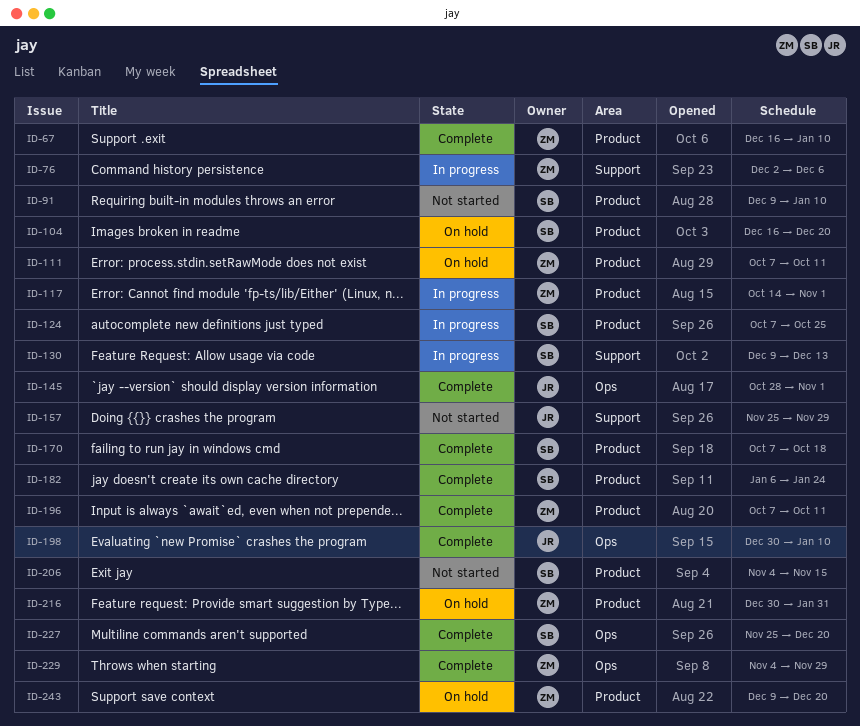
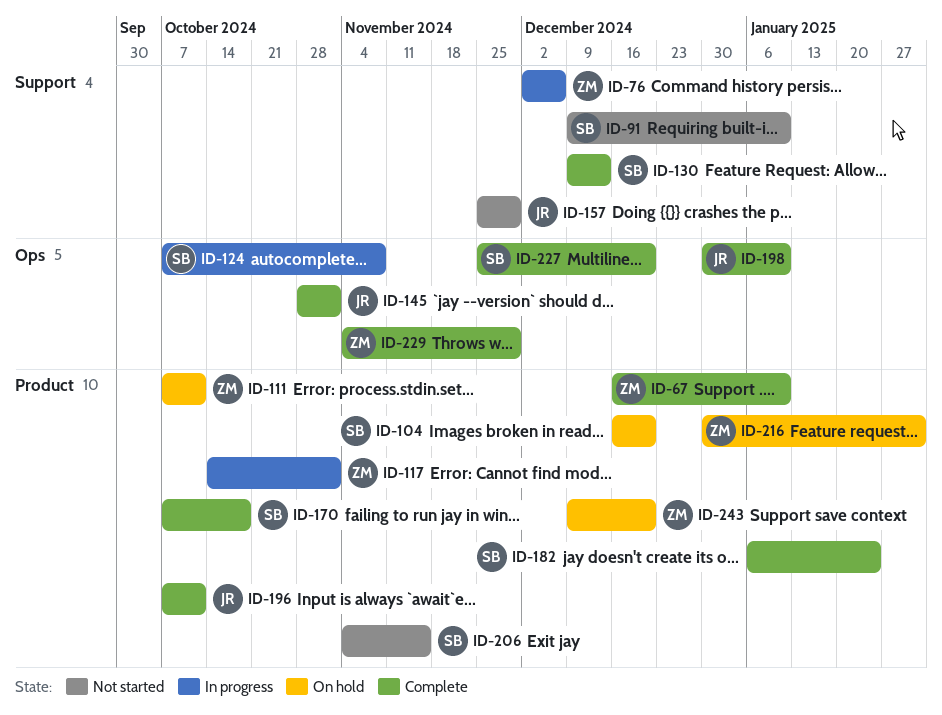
ID-91, label: Product -> Support
ID-124, label: Product -> Ops
ID-124, due: Oct 25 -> Nov 8
ID-130, status: In progress -> Complete
ID-196, owner: ZM -> JR

